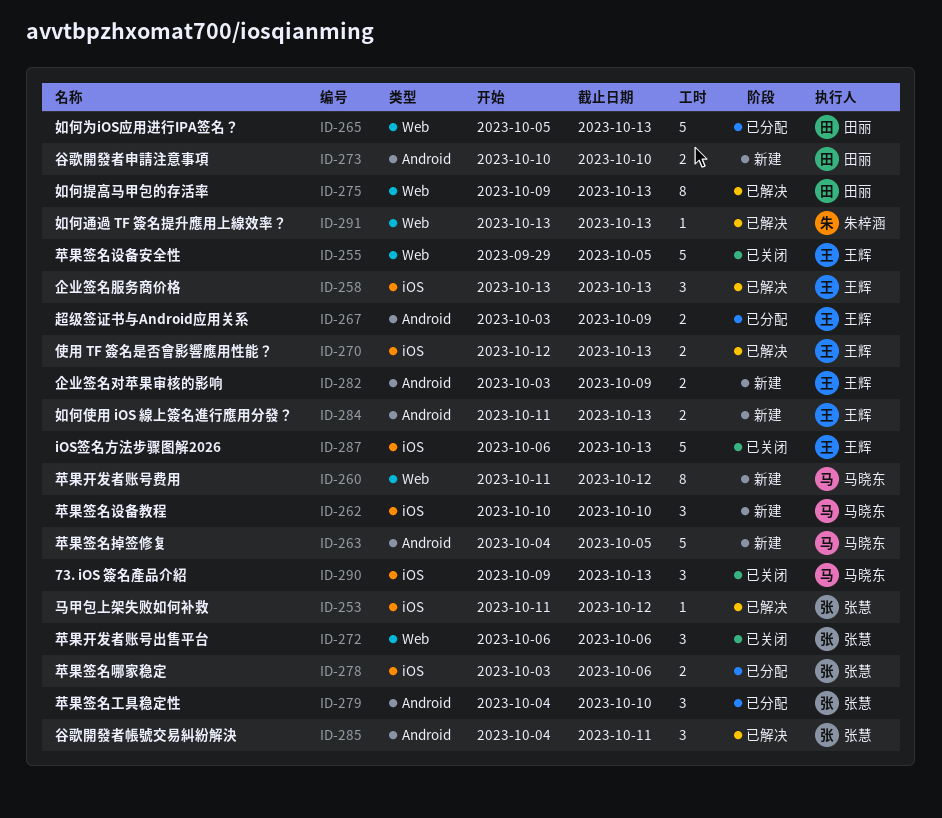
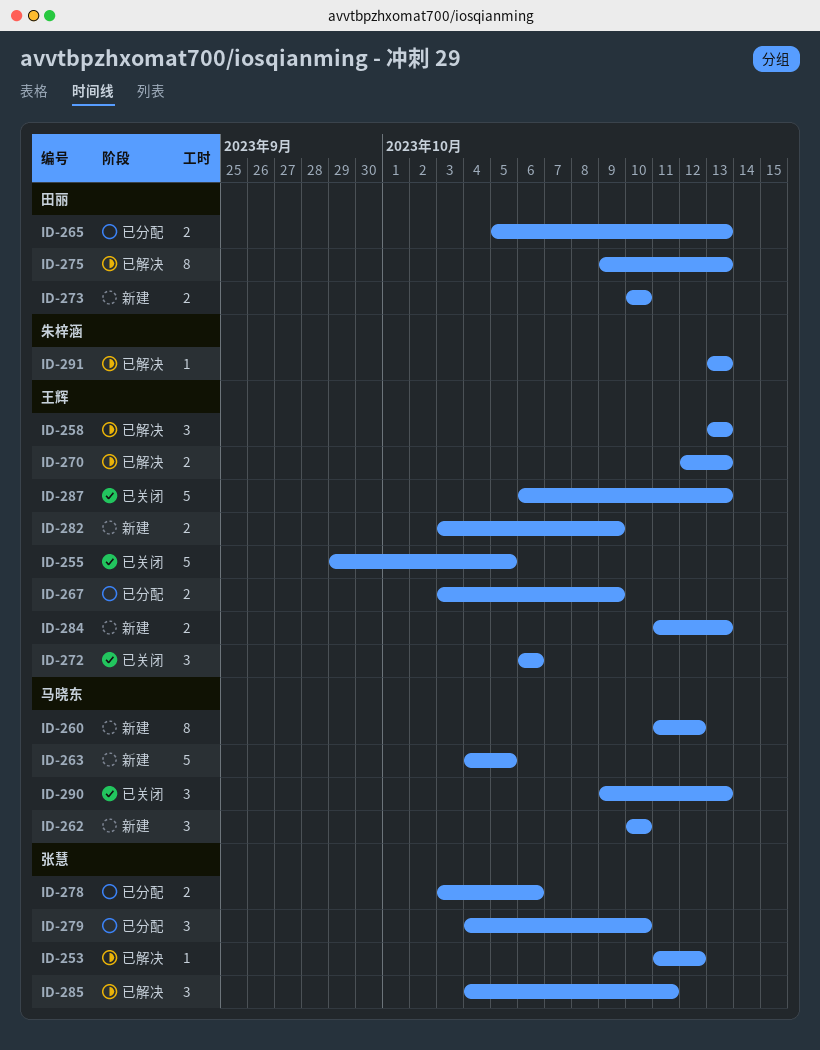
ID-265, estimate: 5 -> 2
ID-272, owner: 张慧 -> 王辉

